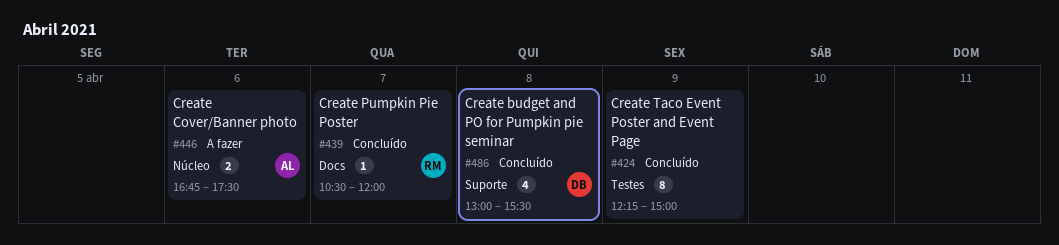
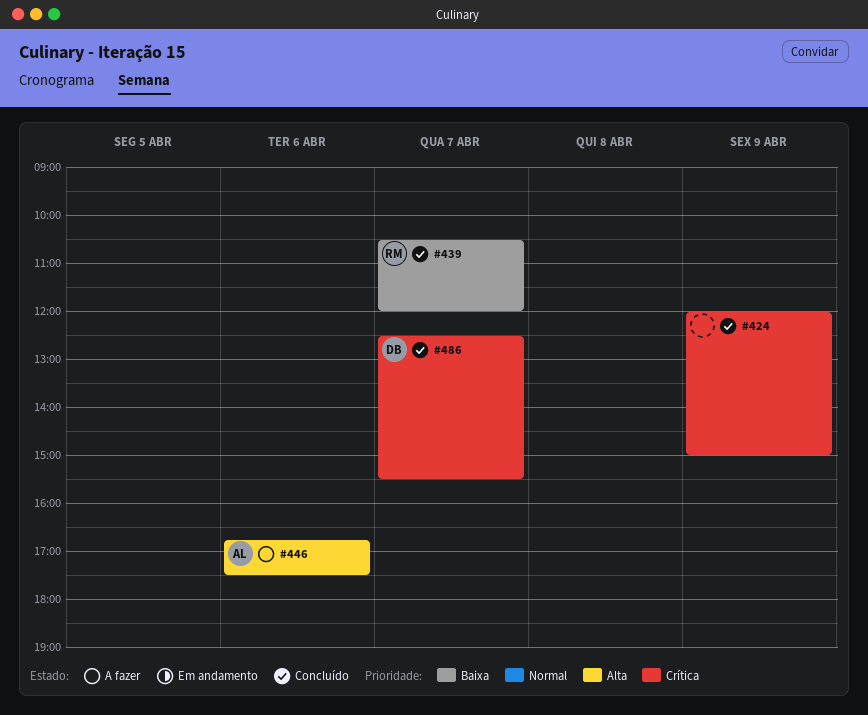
#424, begins: 12:15 -> 12:00
#486, day: Apr 8 -> Apr 7
#486, begins: 13:00 -> 12:30

